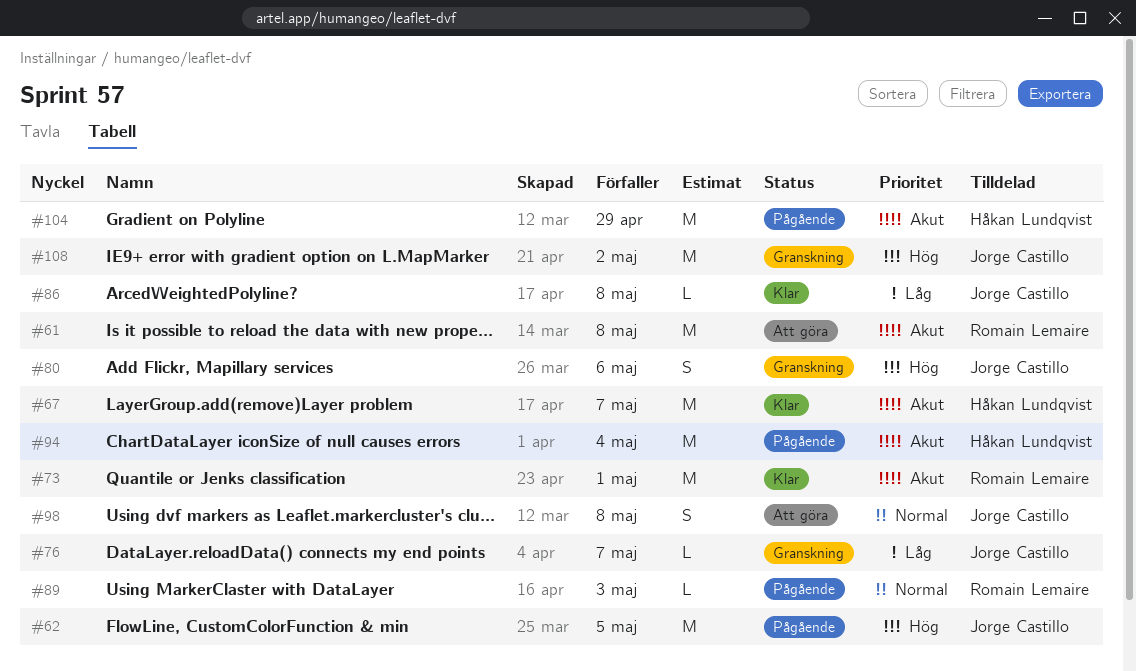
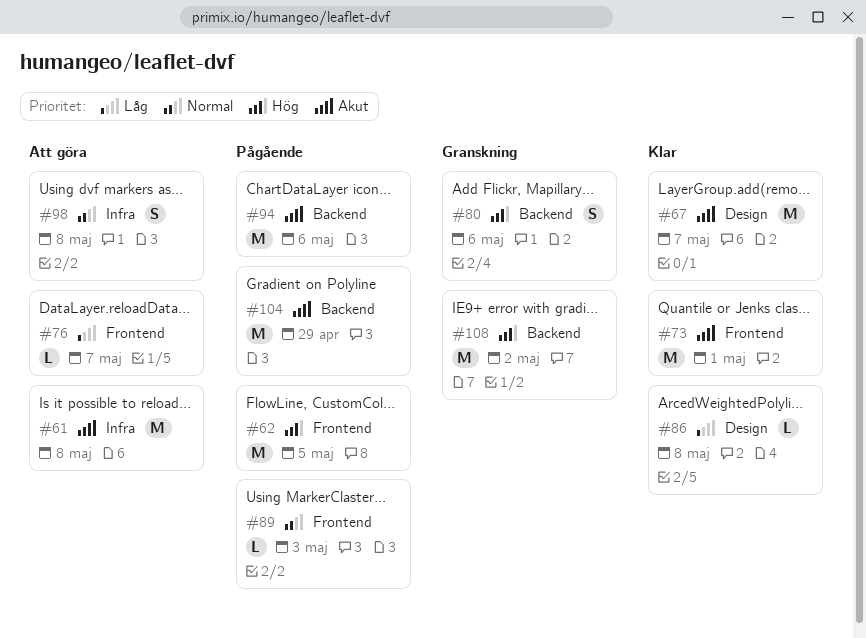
#76, status: Granskning -> Att göra
#94, due: May 4 -> May 6

